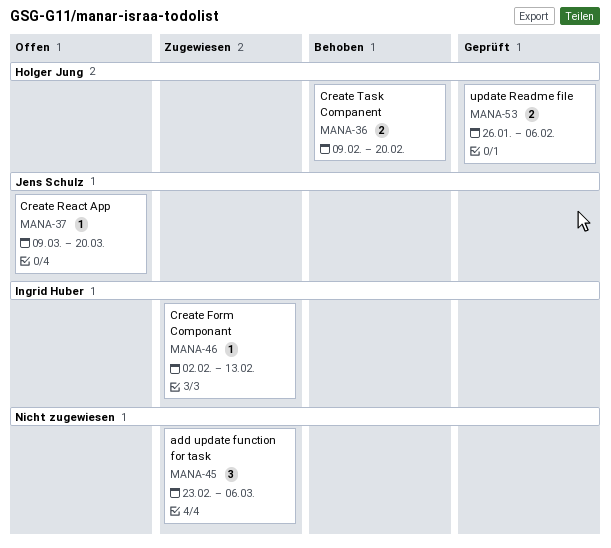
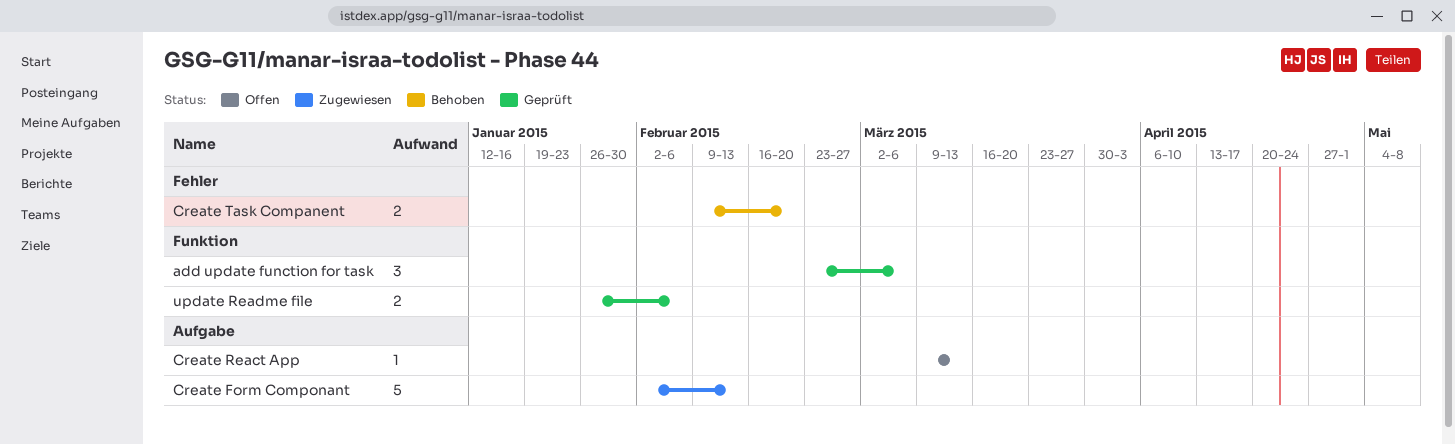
add update function for task, status: Zugewiesen -> Geprüft
Create Form Componant, estimate: 1 -> 5
Create React App, due: Mar 20 -> Mar 13

